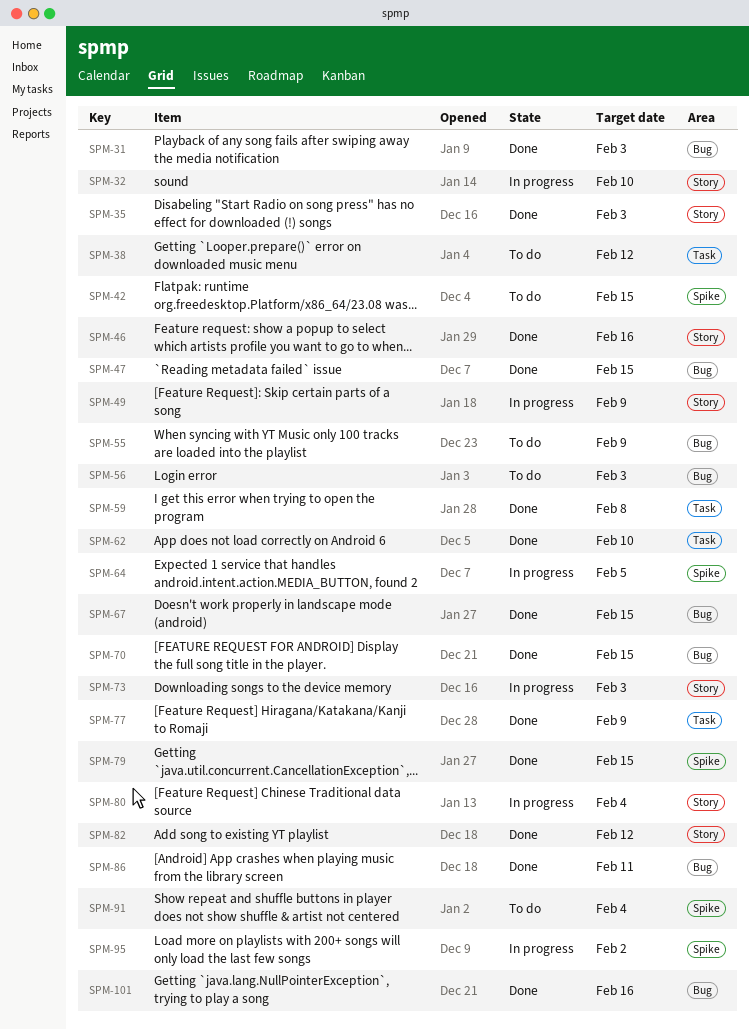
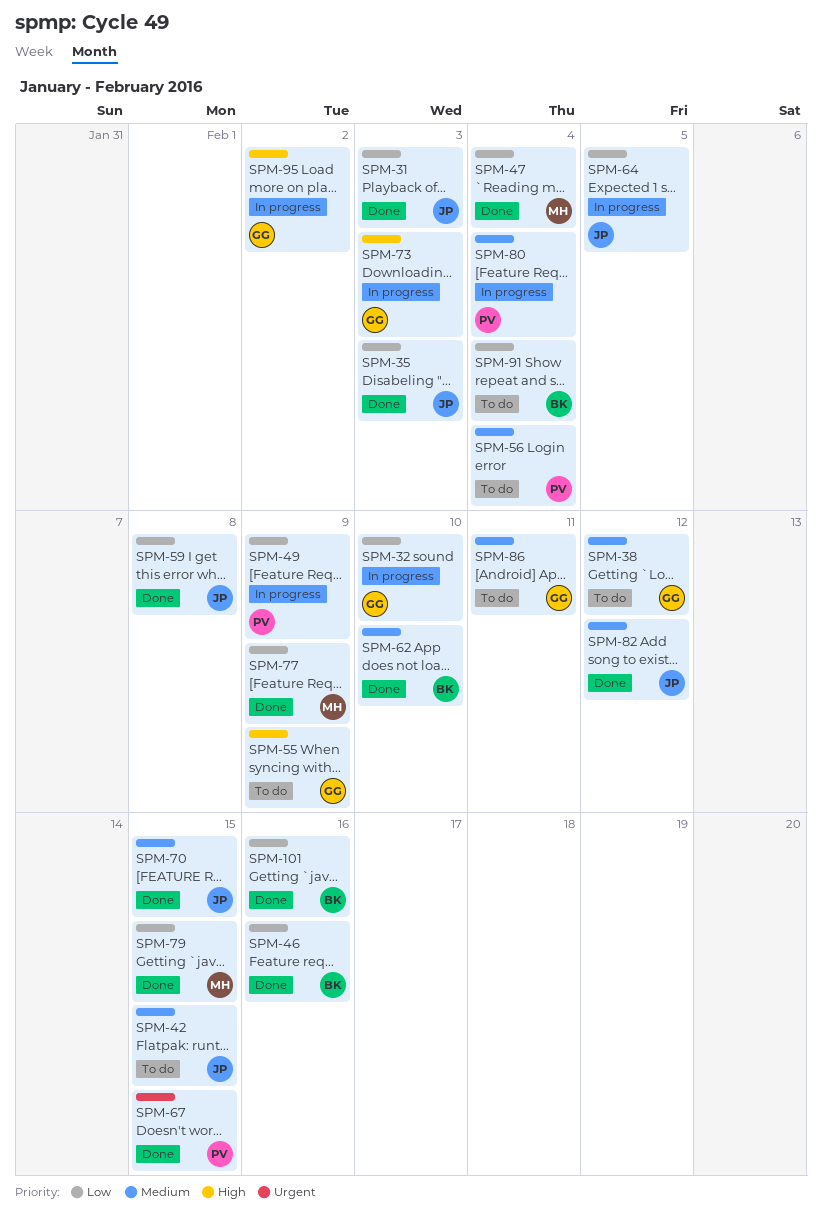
SPM-47, due: Feb 15 -> Feb 4
SPM-56, due: Feb 3 -> Feb 4
SPM-86, status: Done -> To do

